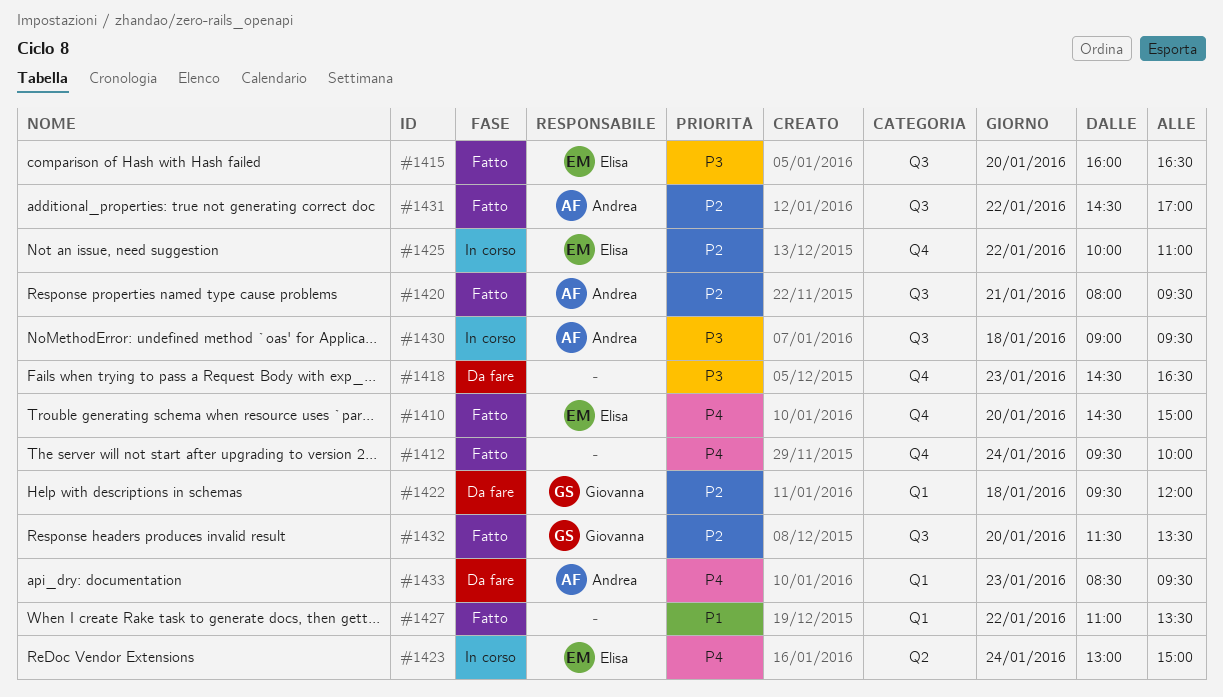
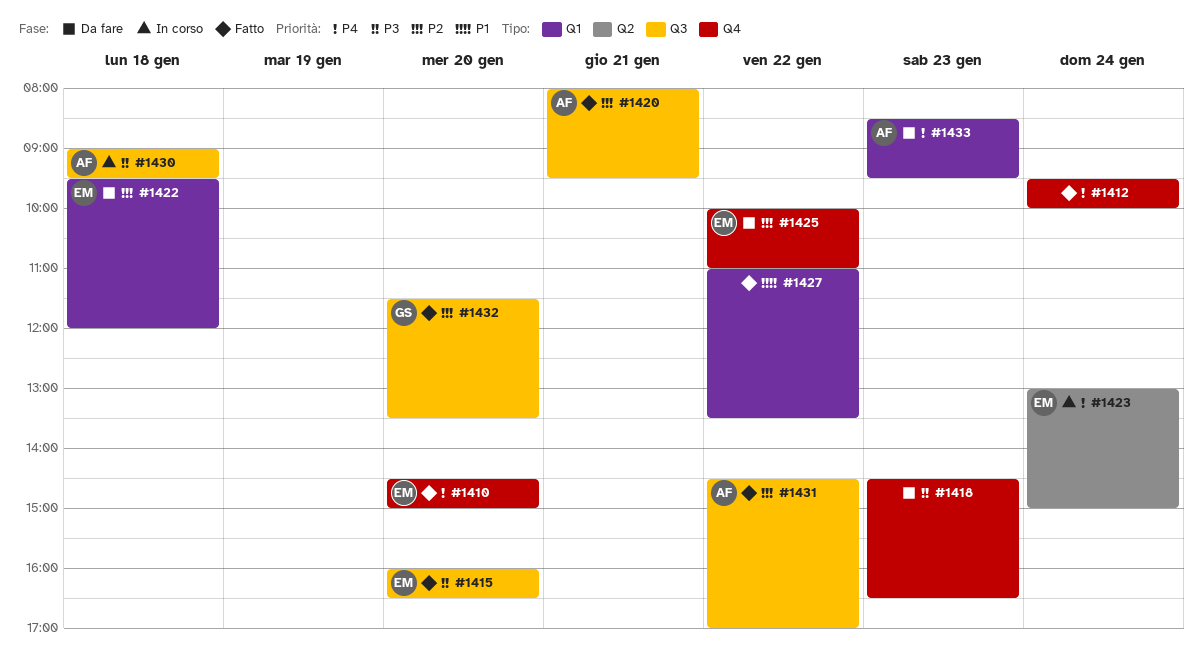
#1422, owner: Giovanna -> Elisa
#1425, status: In corso -> Da fare

